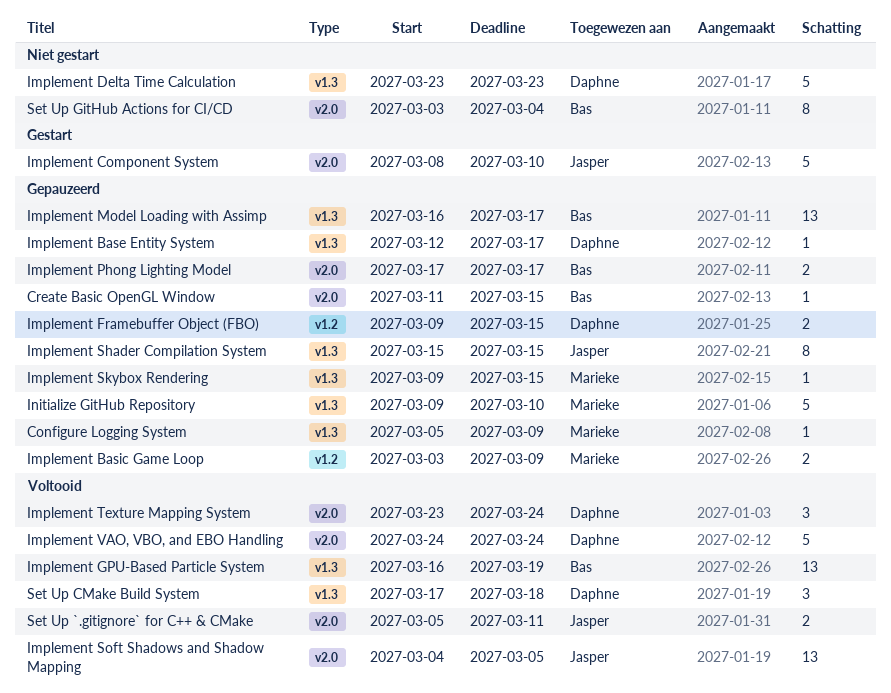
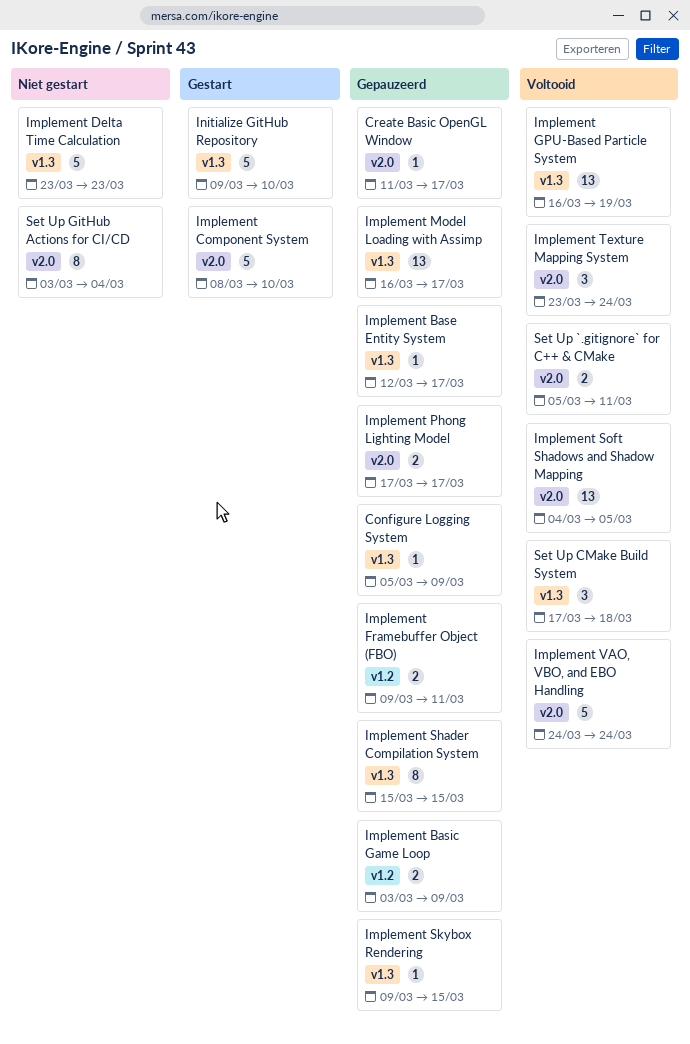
Create Basic OpenGL Window, due: Mar 15 -> Mar 17
Implement Framebuffer Object (FBO), due: Mar 15 -> Mar 11
Initialize GitHub Repository, status: Gepauzeerd -> Gestart

